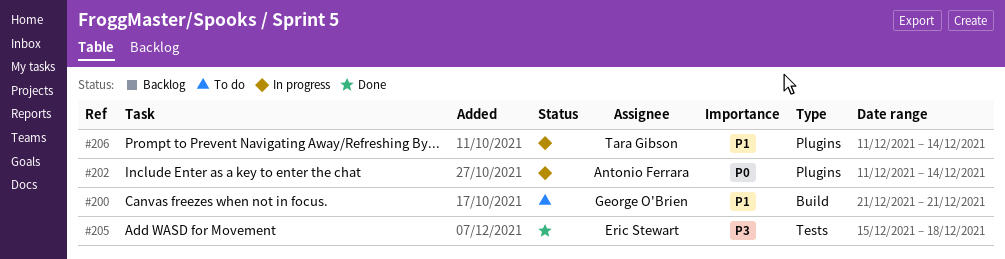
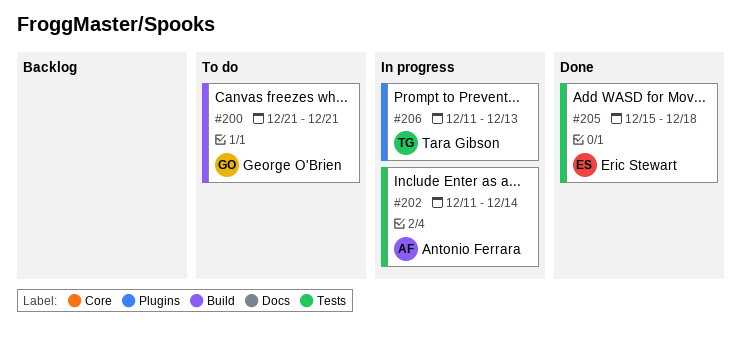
#202, label: Plugins -> Tests
#206, due: Dec 14 -> Dec 13

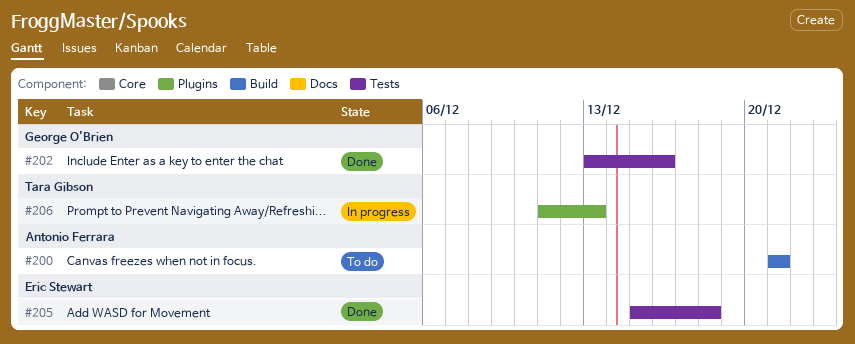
#200, owner: George O'Brien -> Antonio Ferrara
#202, status: In progress -> Done
#202, owner: Antonio Ferrara -> George O'Brien
#202, start: Dec 11 -> Dec 13
#202, due: Dec 14 -> Dec 16

